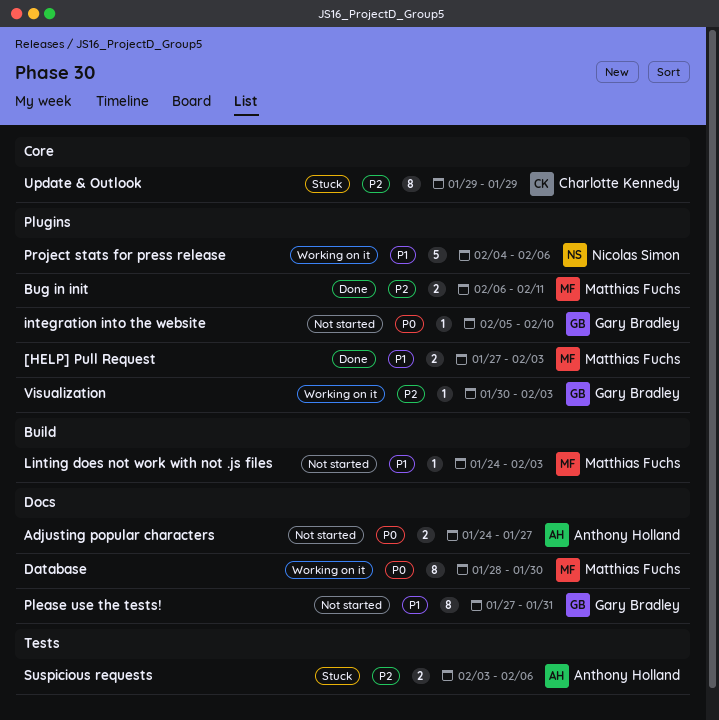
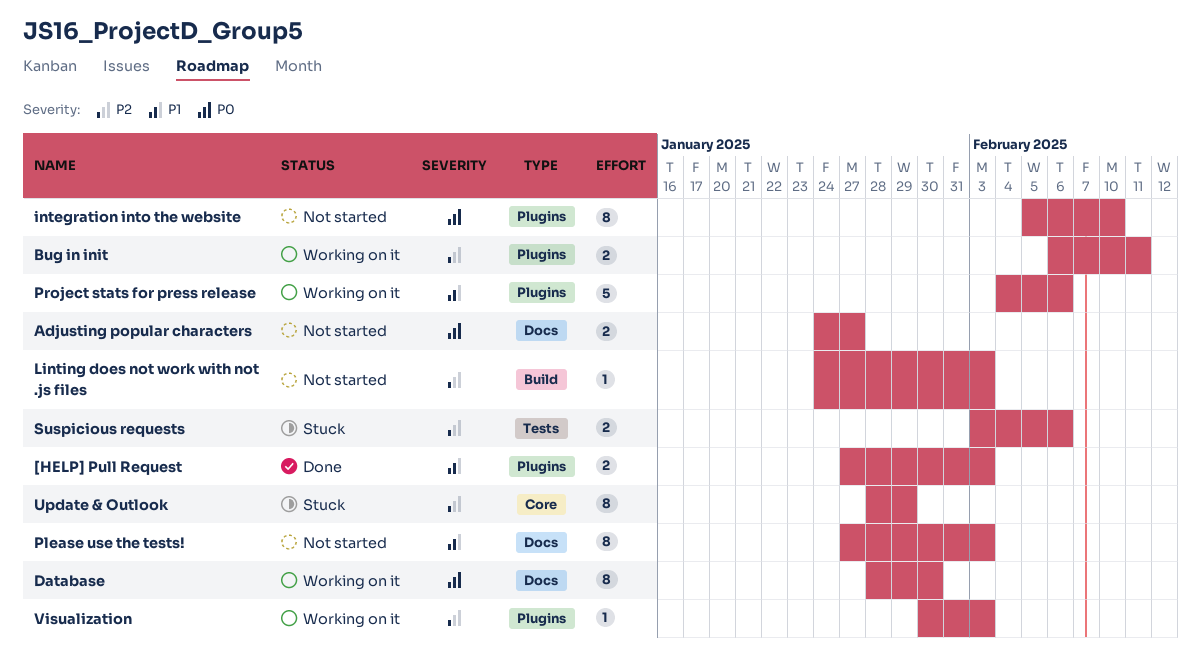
Bug in init, status: Done -> Working on it
integration into the website, estimate: 1 -> 8
Linting does not work with not .js files, priority: P1 -> P2
Please use the tests!, due: Jan 31 -> Feb 3
Update & Outlook, start: Jan 29 -> Jan 28

